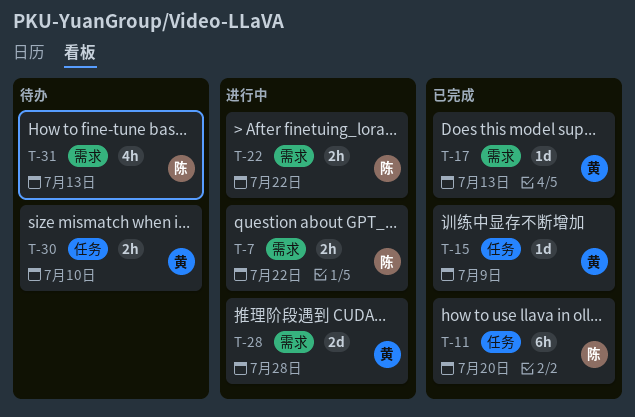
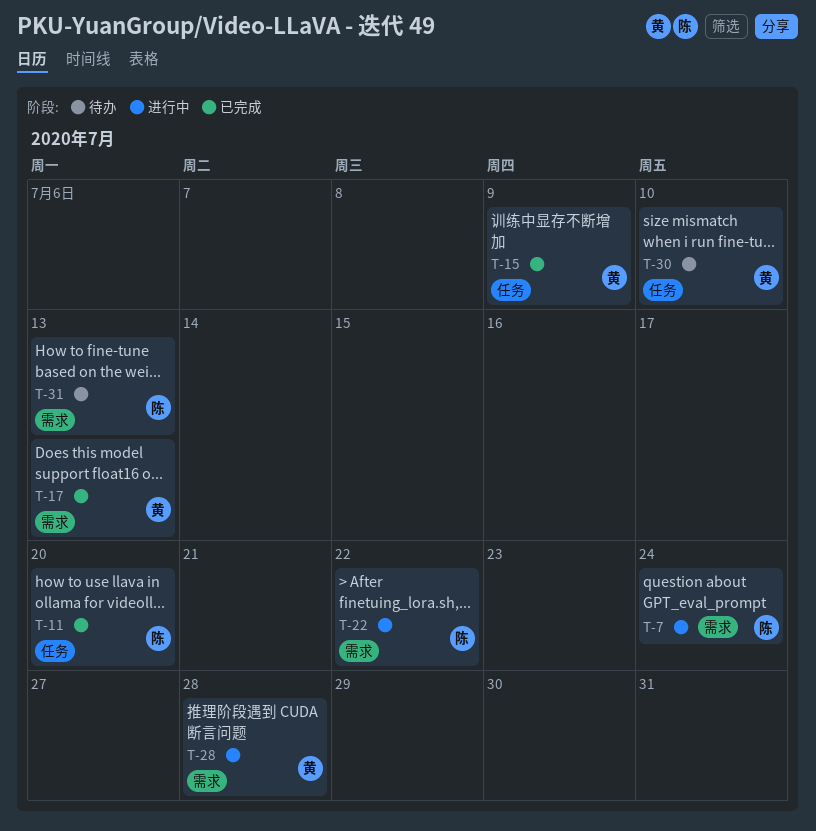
T-7, due: Jul 22 -> Jul 24

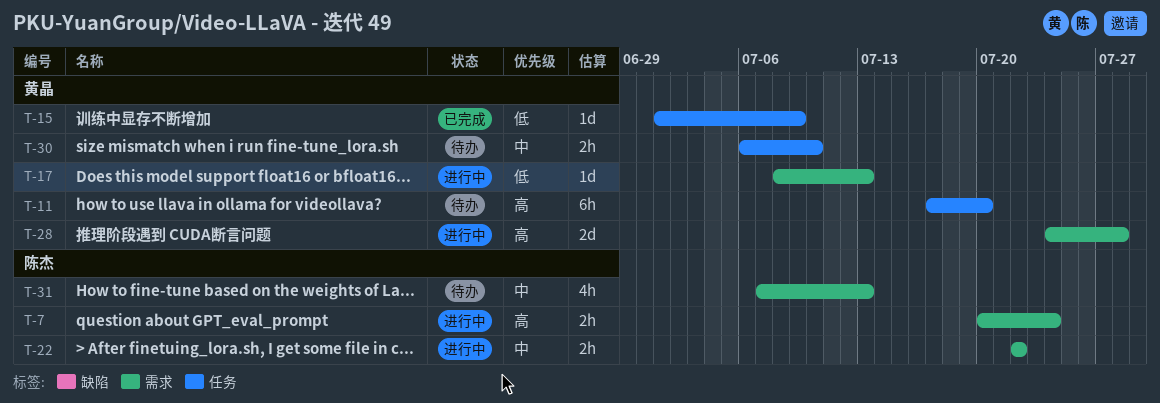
T-11, status: 已完成 -> 待办
T-11, owner: 陈杰 -> 黄晶
T-17, status: 已完成 -> 进行中

